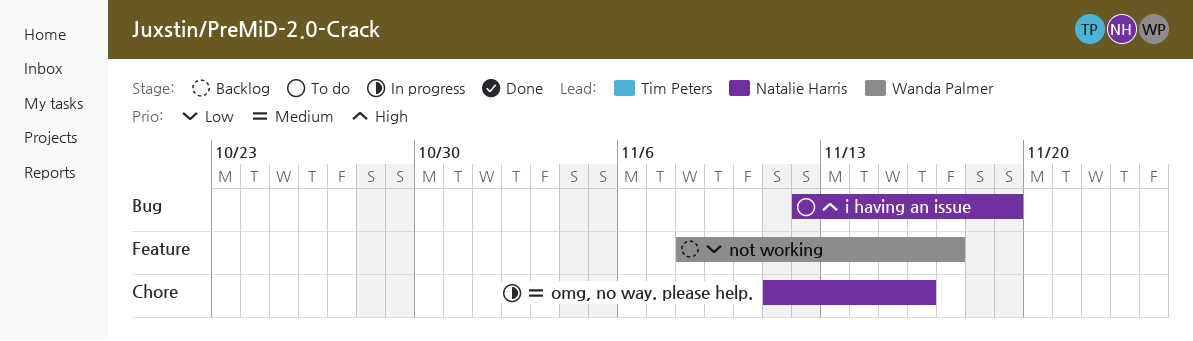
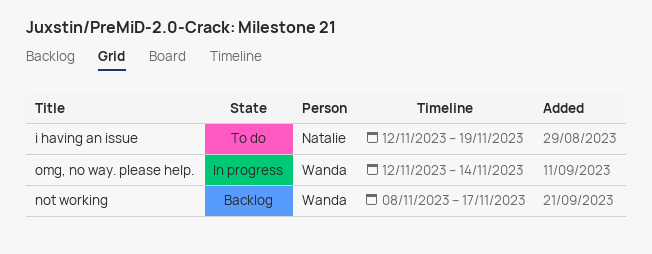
omg, no way. please help., owner: Natalie Harris -> Wanda Palmer
omg, no way. please help., start: Nov 11 -> Nov 12
omg, no way. please help., due: Nov 16 -> Nov 14

